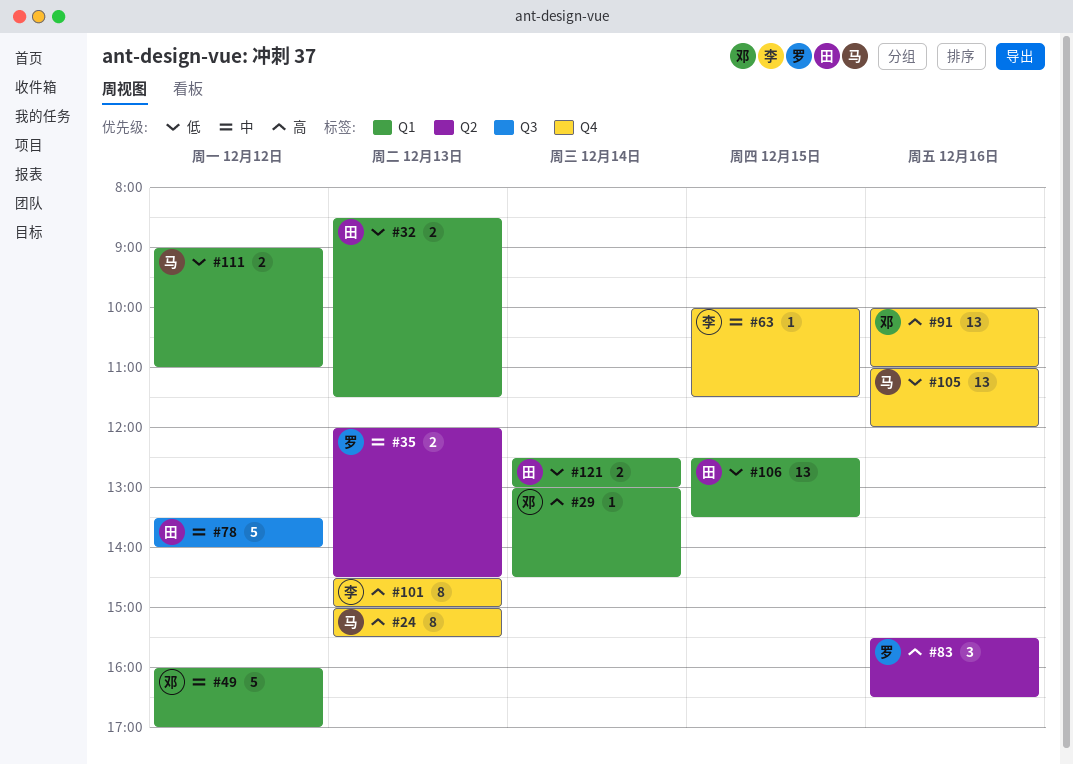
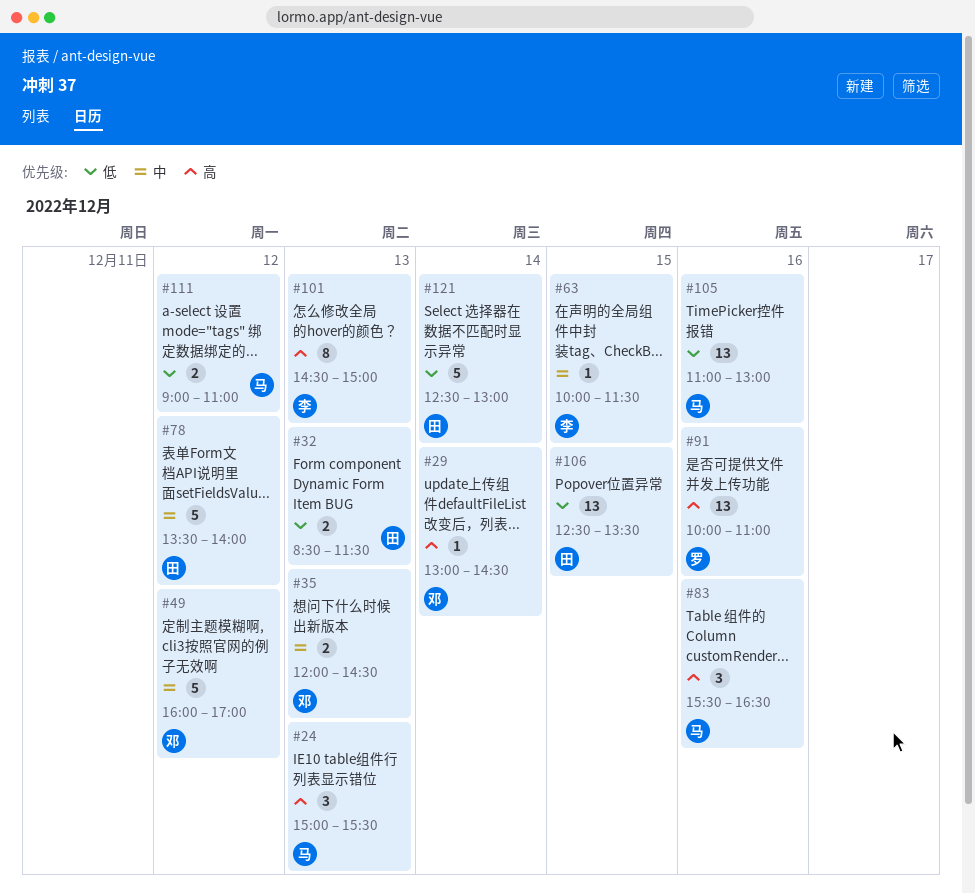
#24, estimate: 8 -> 3
#35, owner: 罗 -> 邓
#83, owner: 罗 -> 马
#91, owner: 邓 -> 罗
#105, ends: 12:00 -> 13:00
#121, estimate: 2 -> 5

